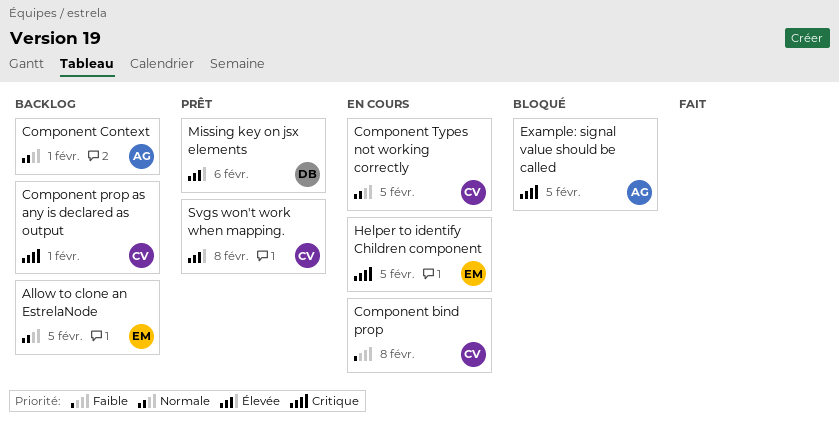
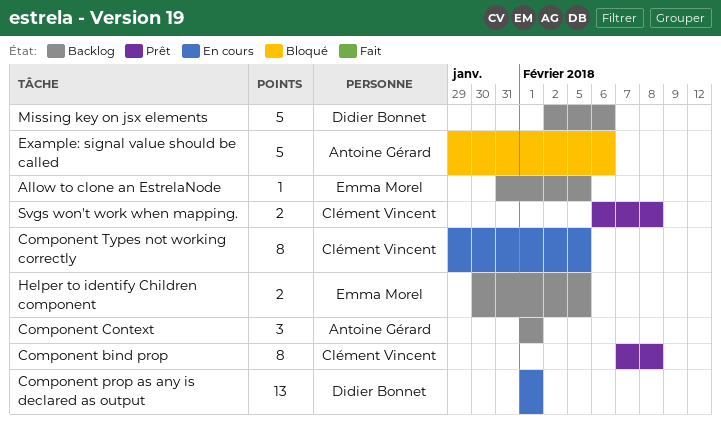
Component bind prop, status: En cours -> Prêt
Component prop as any is declared as output, status: Backlog -> En cours
Component prop as any is declared as output, owner: Clément Vincent -> Didier Bonnet
Example: signal value should be called, due: Feb 5 -> Feb 6
Helper to identify Children component, status: En cours -> Backlog
Missing key on jsx elements, status: Prêt -> Backlog

